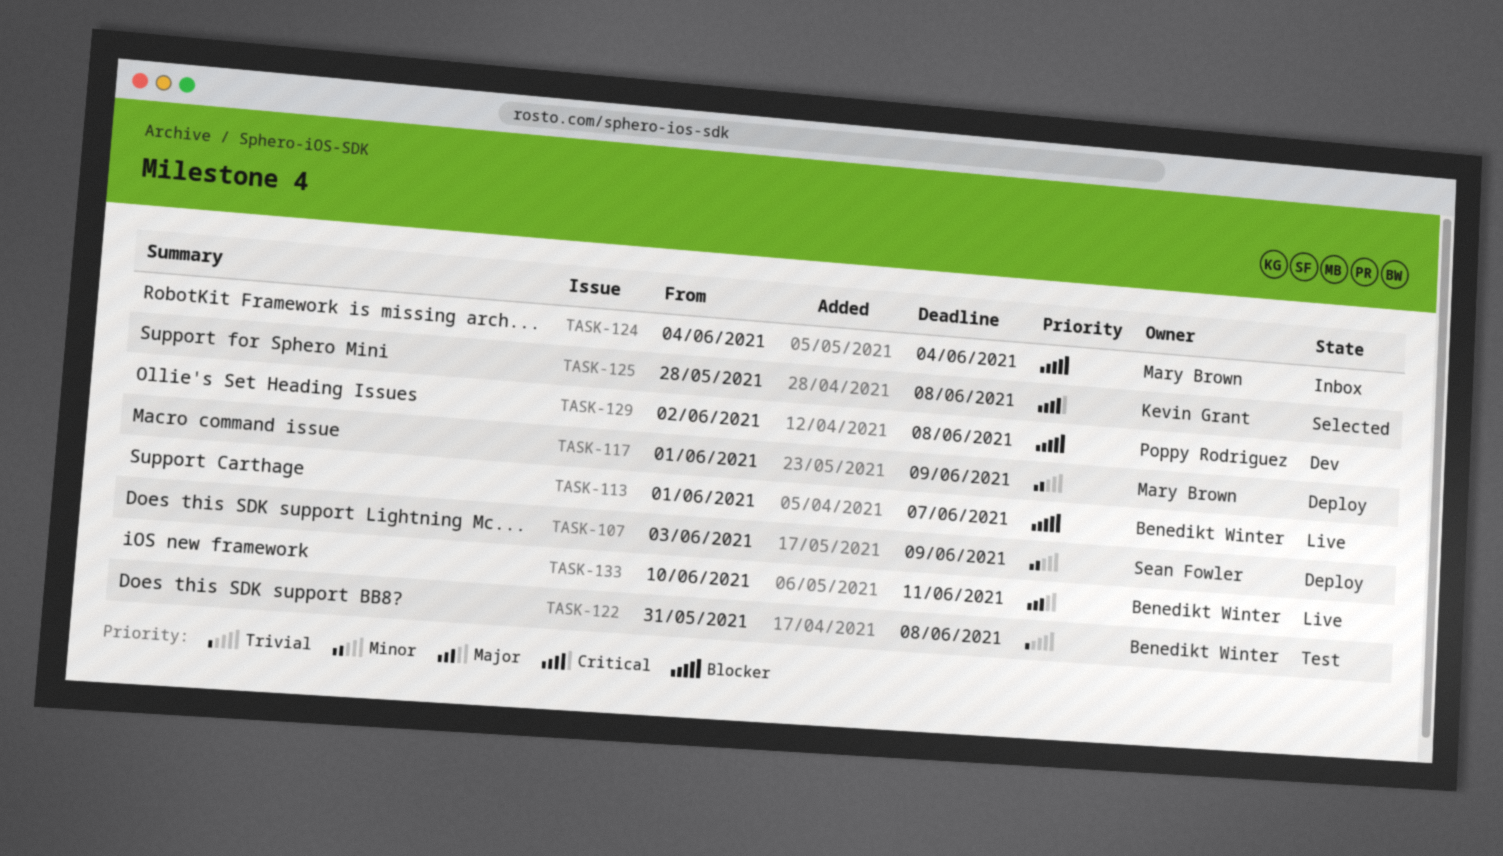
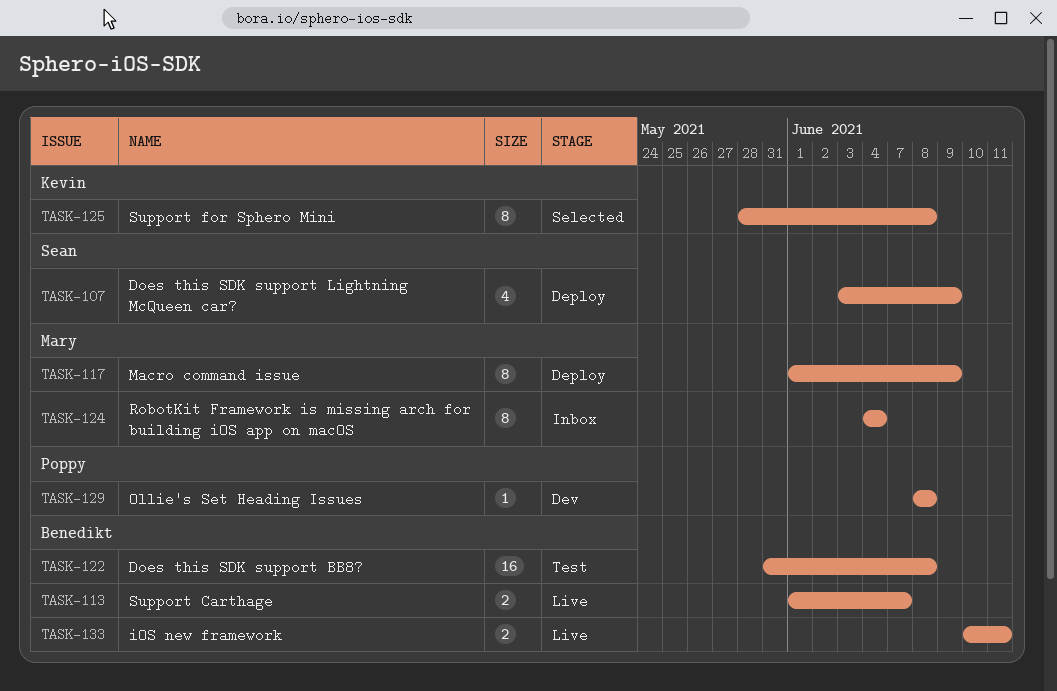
TASK-129, start: Jun 2 -> Jun 8

